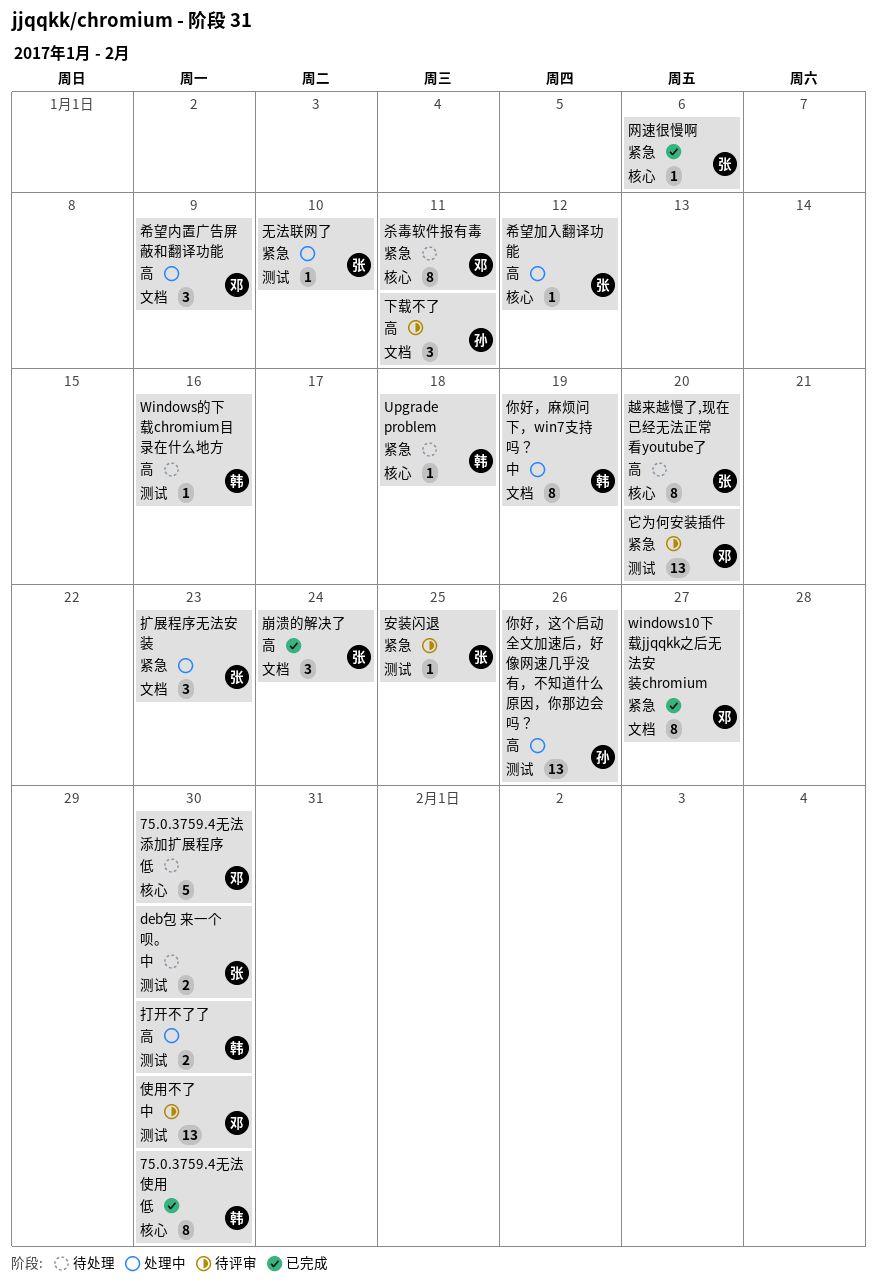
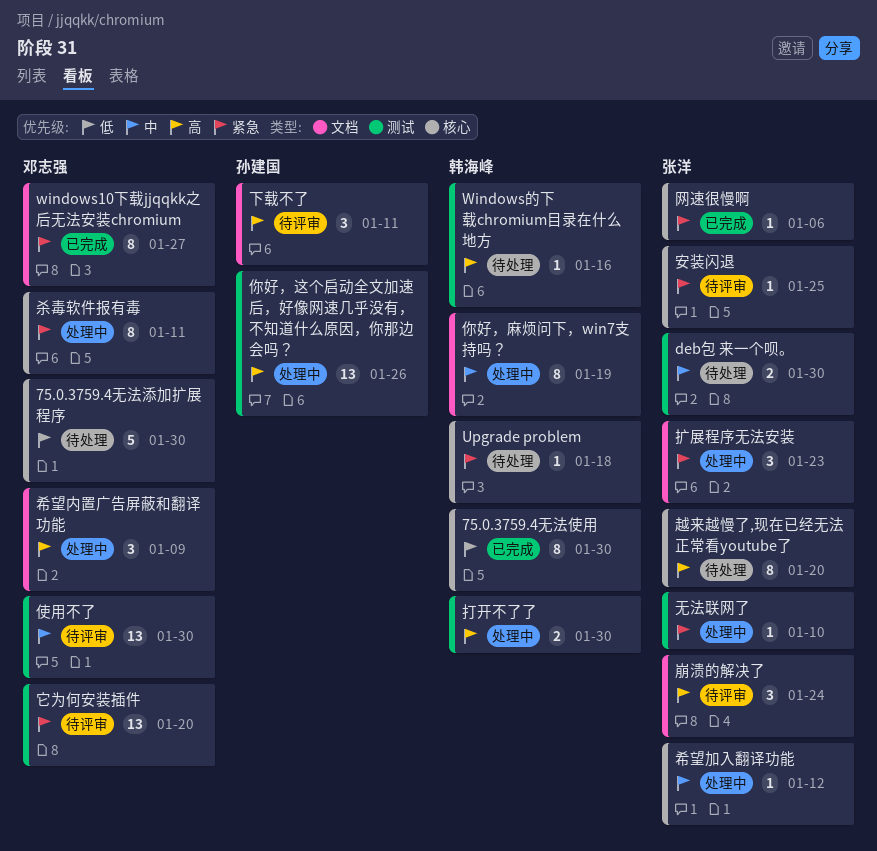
安装闪退, label: 测试 -> 核心
崩溃的解决了, status: 已完成 -> 待评审
希望加入翻译功能, priority: 高 -> 中
杀毒软件报有毒, status: 待处理 -> 处理中

